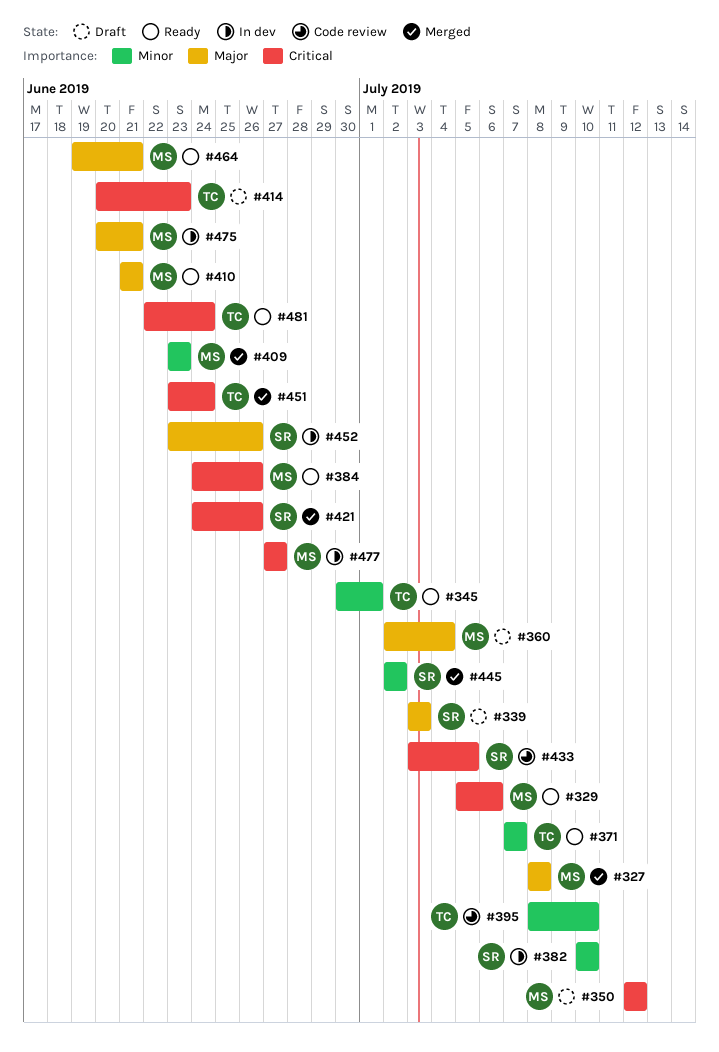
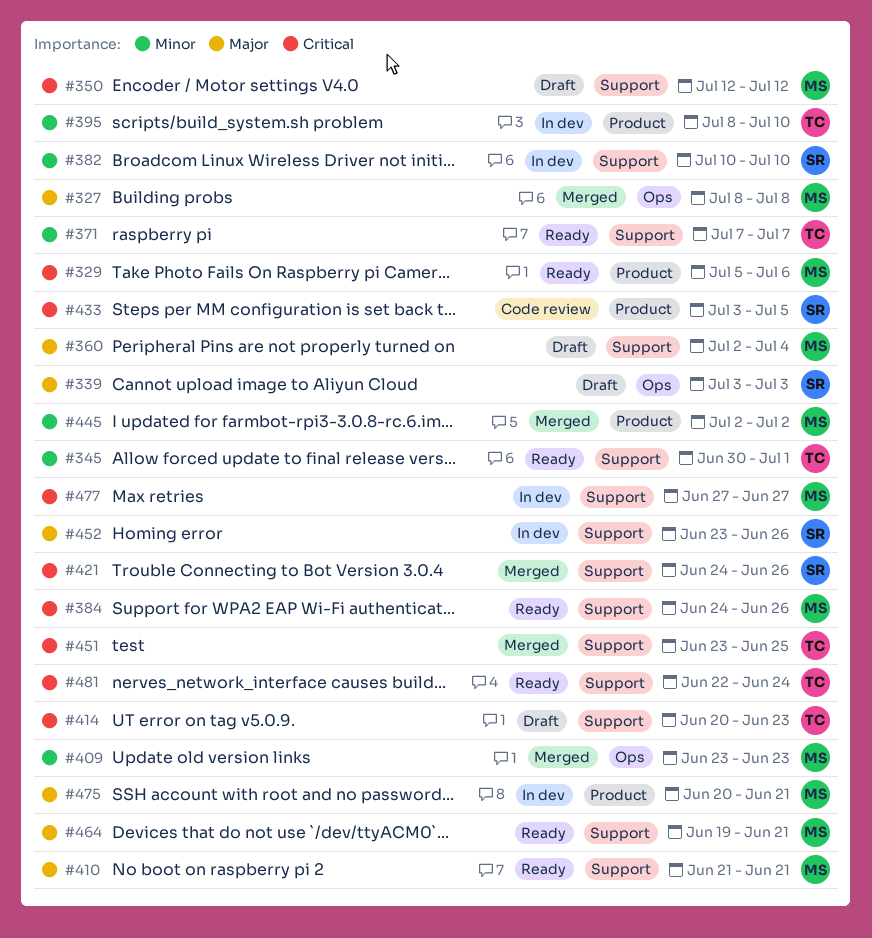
#395, status: Code review -> In dev
#445, owner: SR -> MS
#451, due: Jun 24 -> Jun 25

